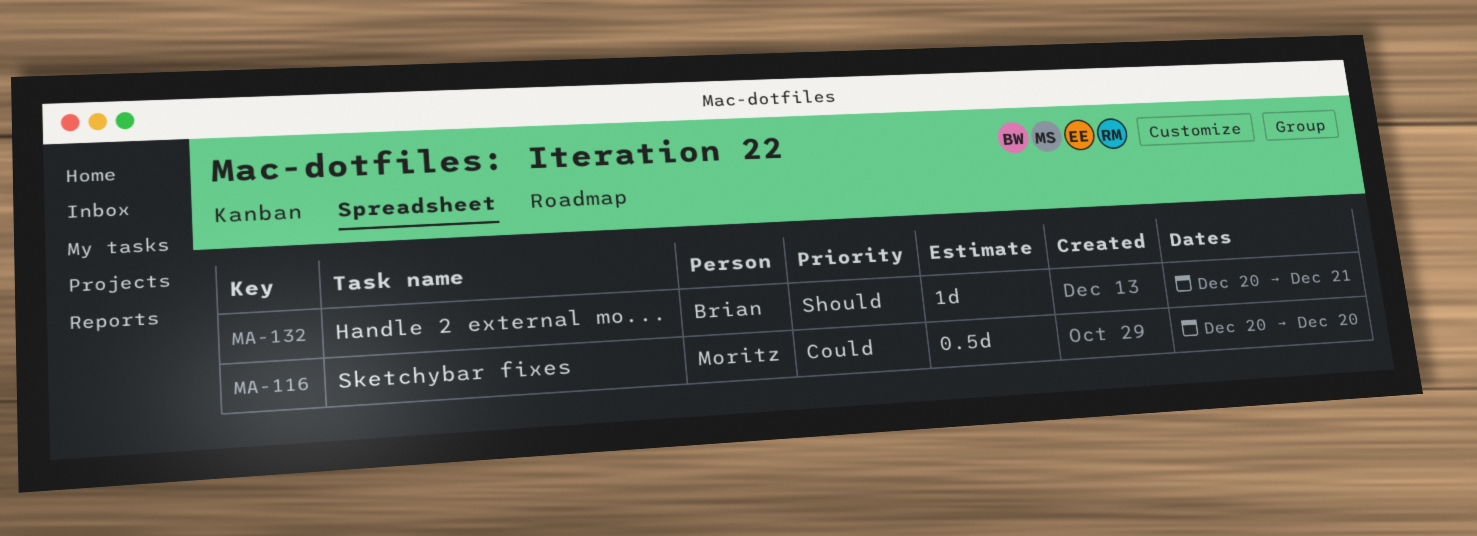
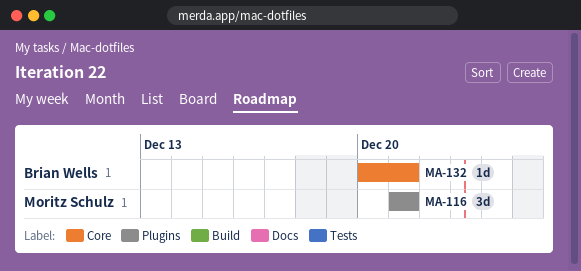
MA-116, estimate: 0.5d -> 3d
MA-116, start: Dec 20 -> Dec 21
MA-116, due: Dec 20 -> Dec 21

